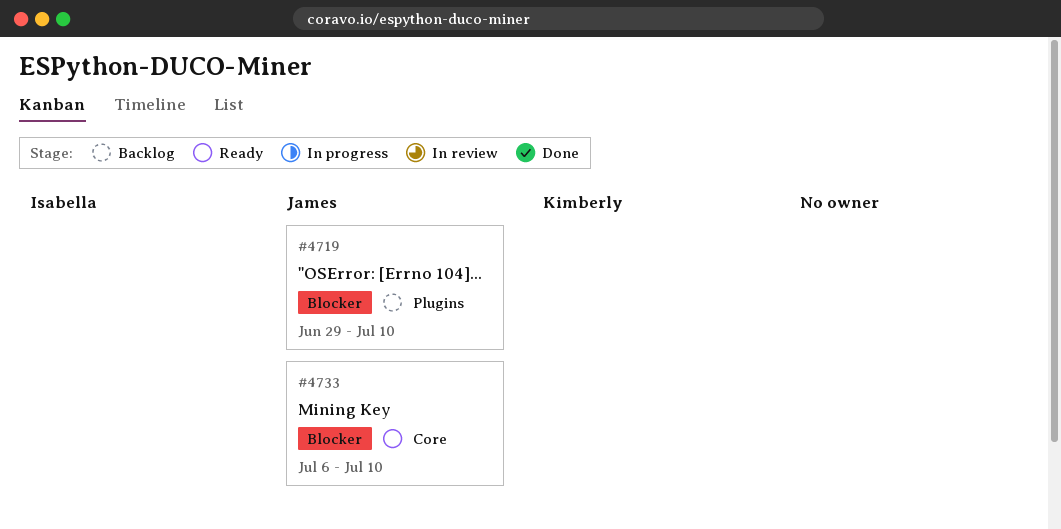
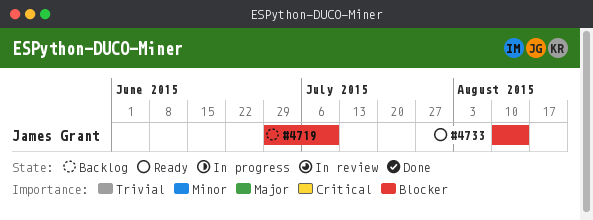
#4733, start: Jul 6 -> Aug 10
#4733, due: Jul 10 -> Aug 14

